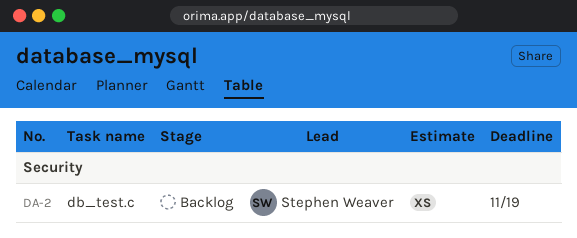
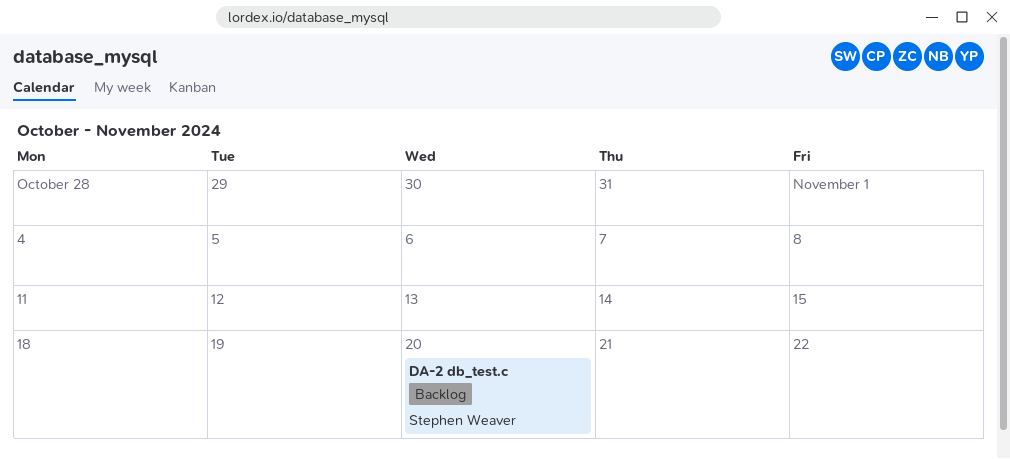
DA-2, due: Nov 19 -> Nov 20

